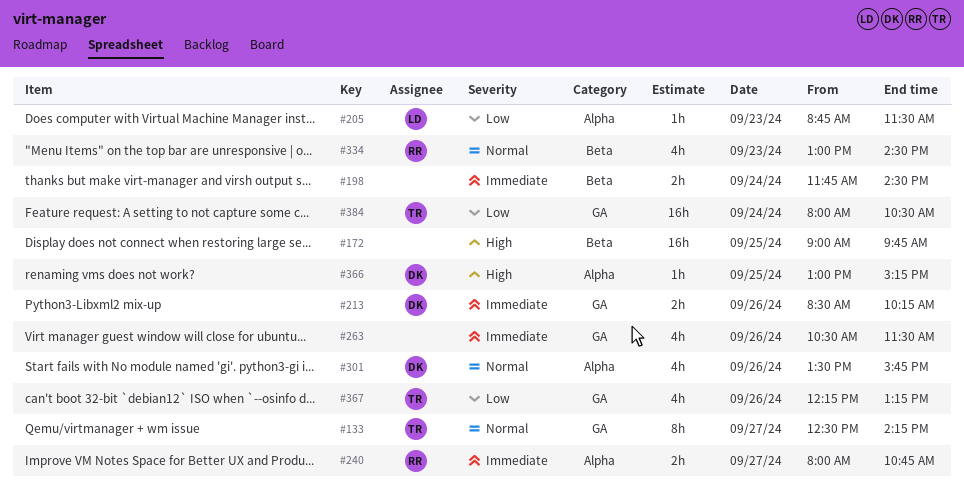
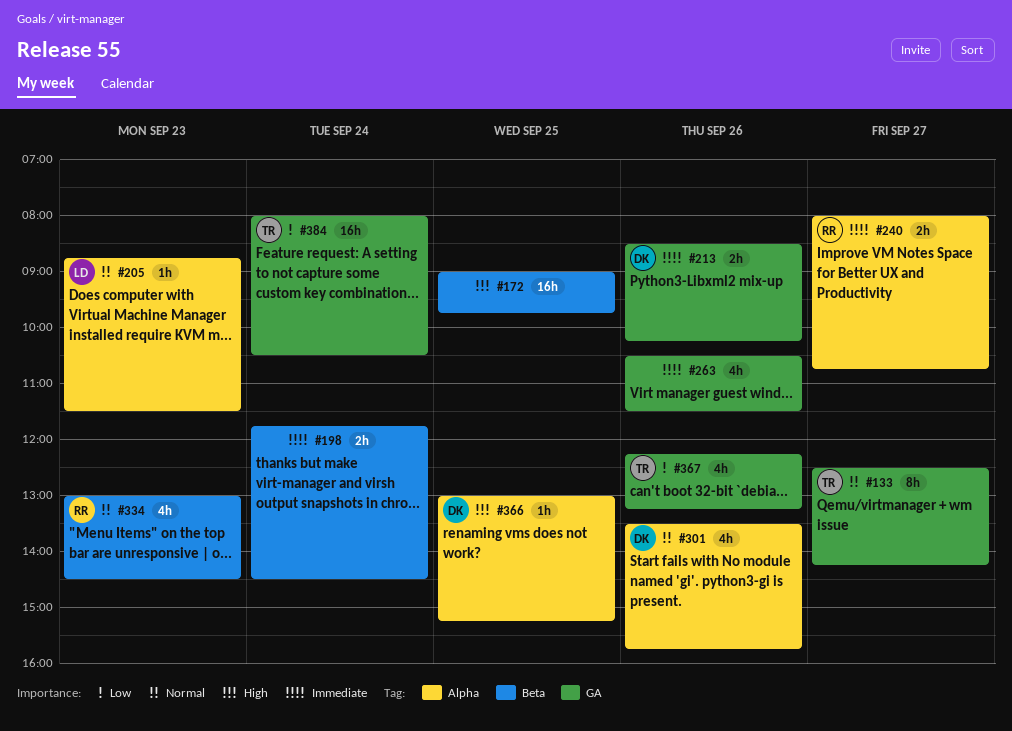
#205, priority: Low -> Normal

